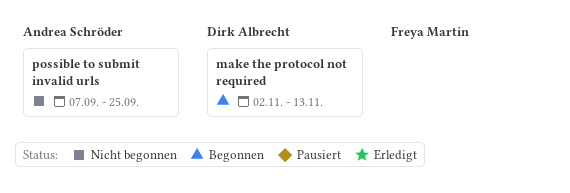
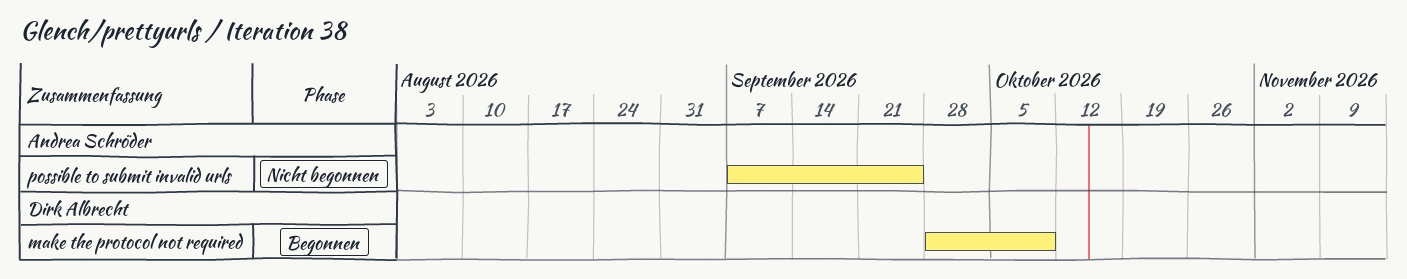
make the protocol not required, start: Nov 2 -> Sep 28
make the protocol not required, due: Nov 13 -> Oct 9

